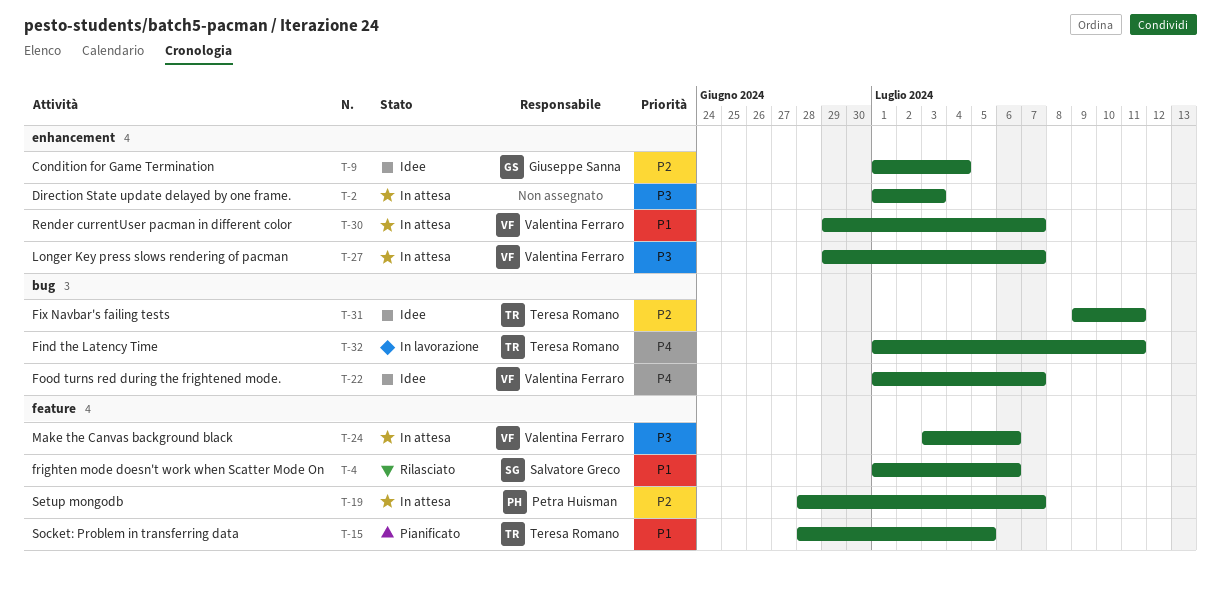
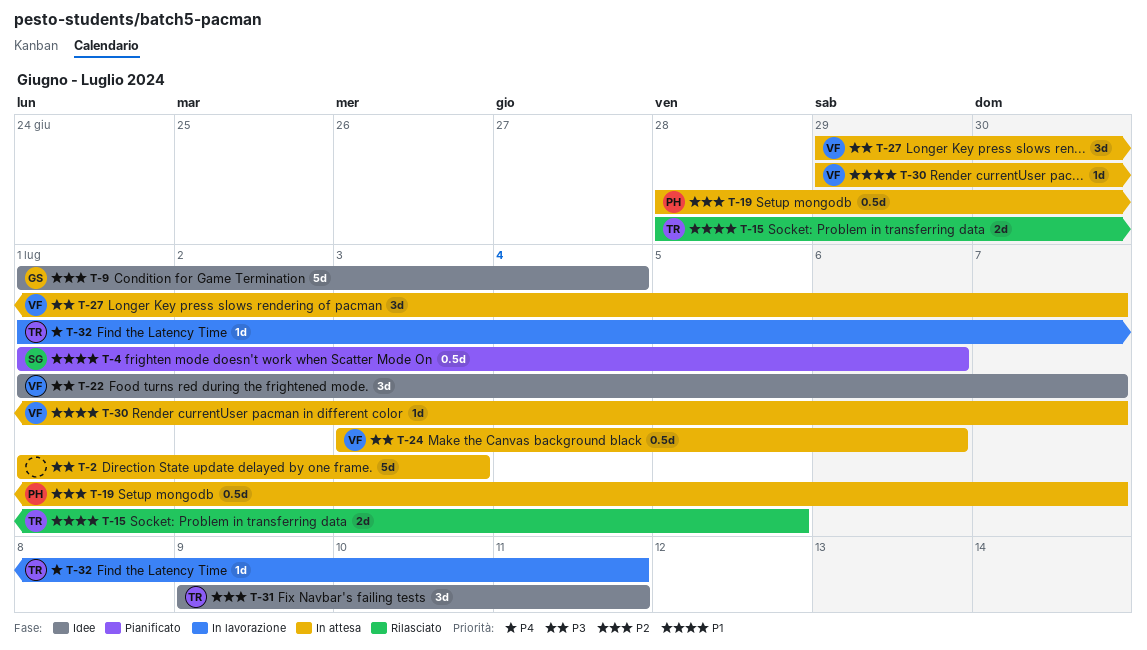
T-4, status: Rilasciato -> Pianificato
T-15, status: Pianificato -> Rilasciato
T-22, priority: P4 -> P3

